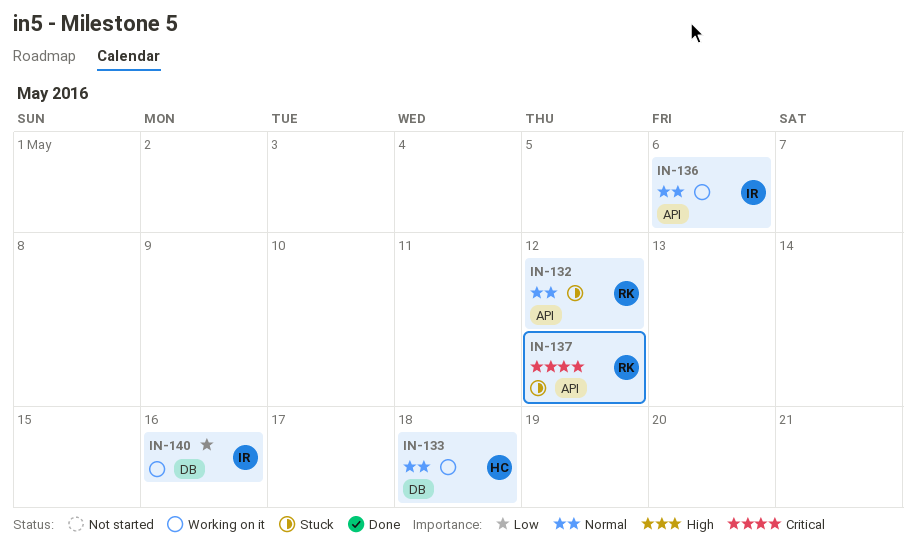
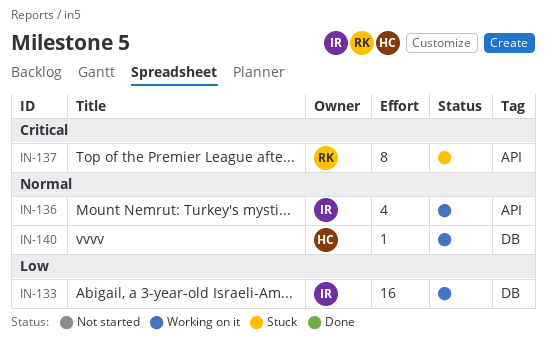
IN-132: present -> none
IN-133, owner: HC -> IR
IN-133, priority: Normal -> Low
IN-140, owner: IR -> HC
IN-140, priority: Low -> Normal

